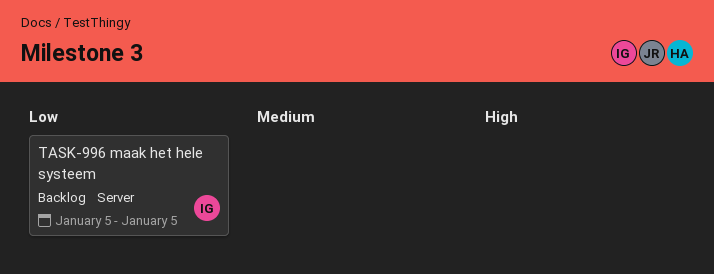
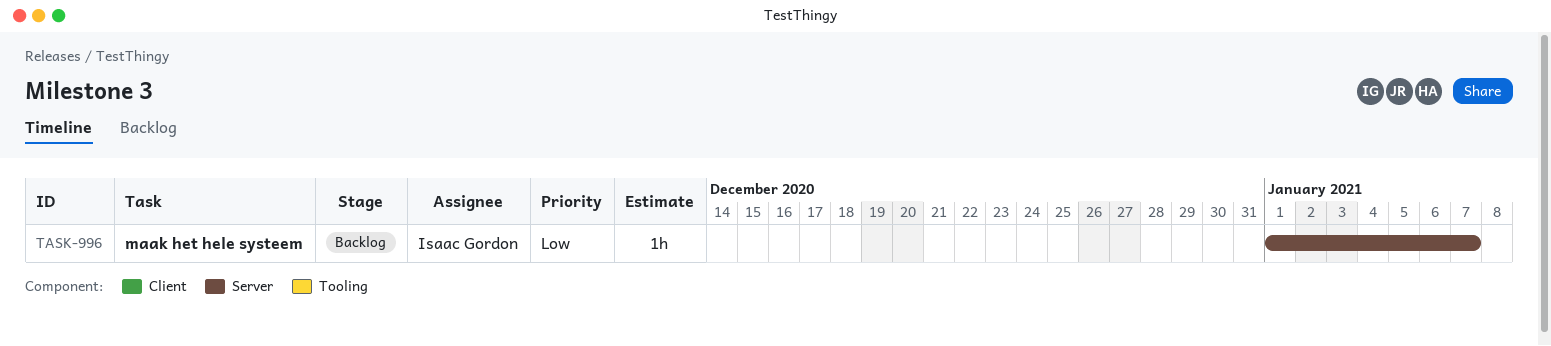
TASK-996, start: Jan 5 -> Jan 1
TASK-996, due: Jan 5 -> Jan 7

